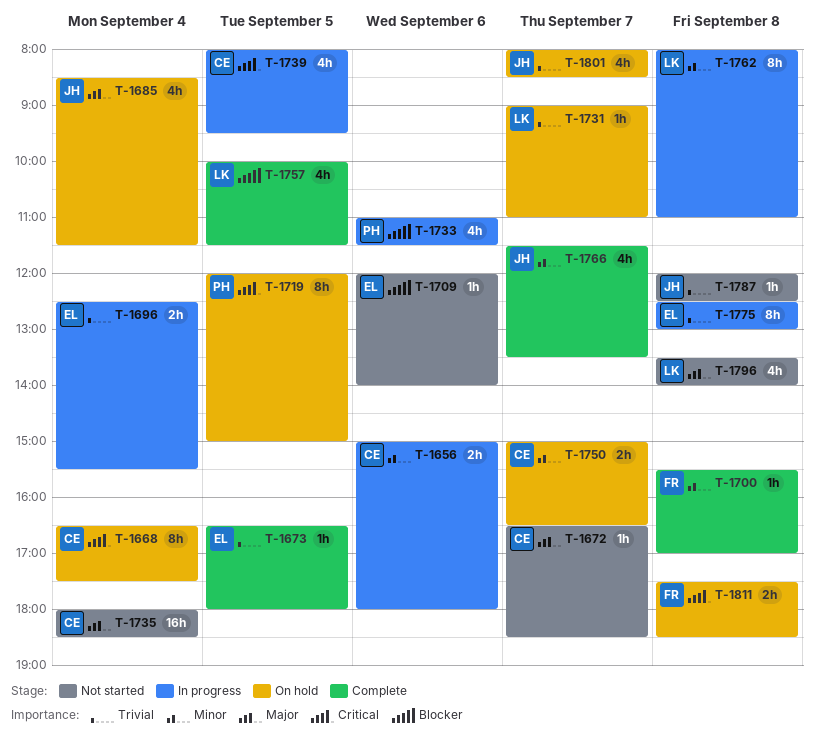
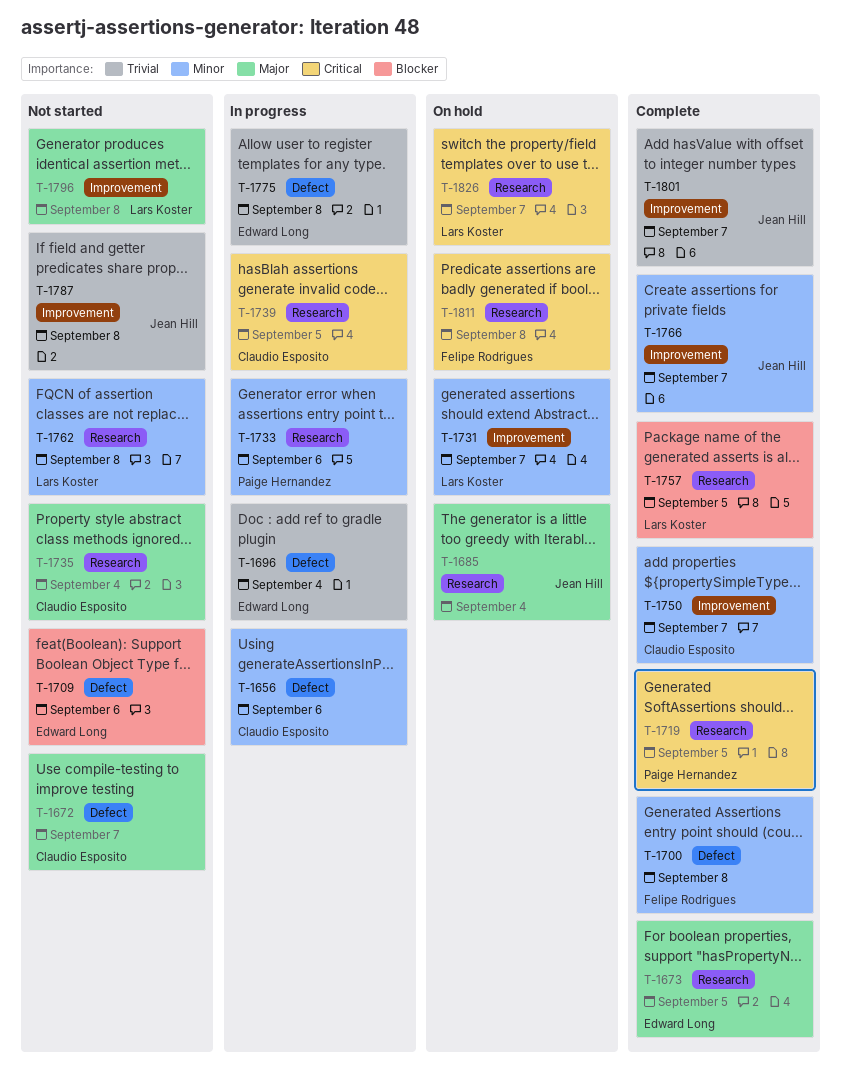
T-1668: present -> none
T-1673, priority: Trivial -> Major
T-1719, status: On hold -> Complete
T-1731, priority: Trivial -> Minor
T-1733, priority: Blocker -> Minor
T-1750, status: On hold -> Complete
T-1762, status: In progress -> Not started
T-1801, status: On hold -> Complete
T-1826: none -> present

